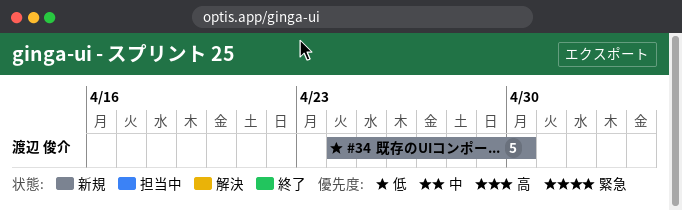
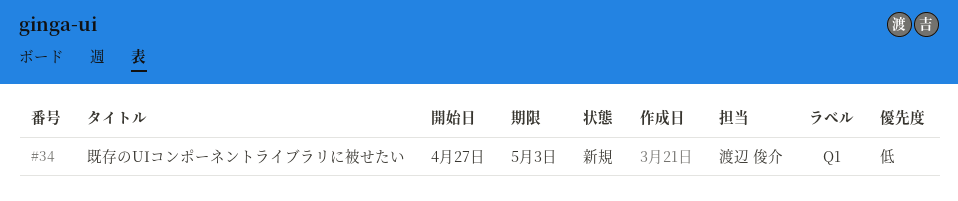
#34, start: Apr 24 -> Apr 27
#34, due: Apr 30 -> May 3

